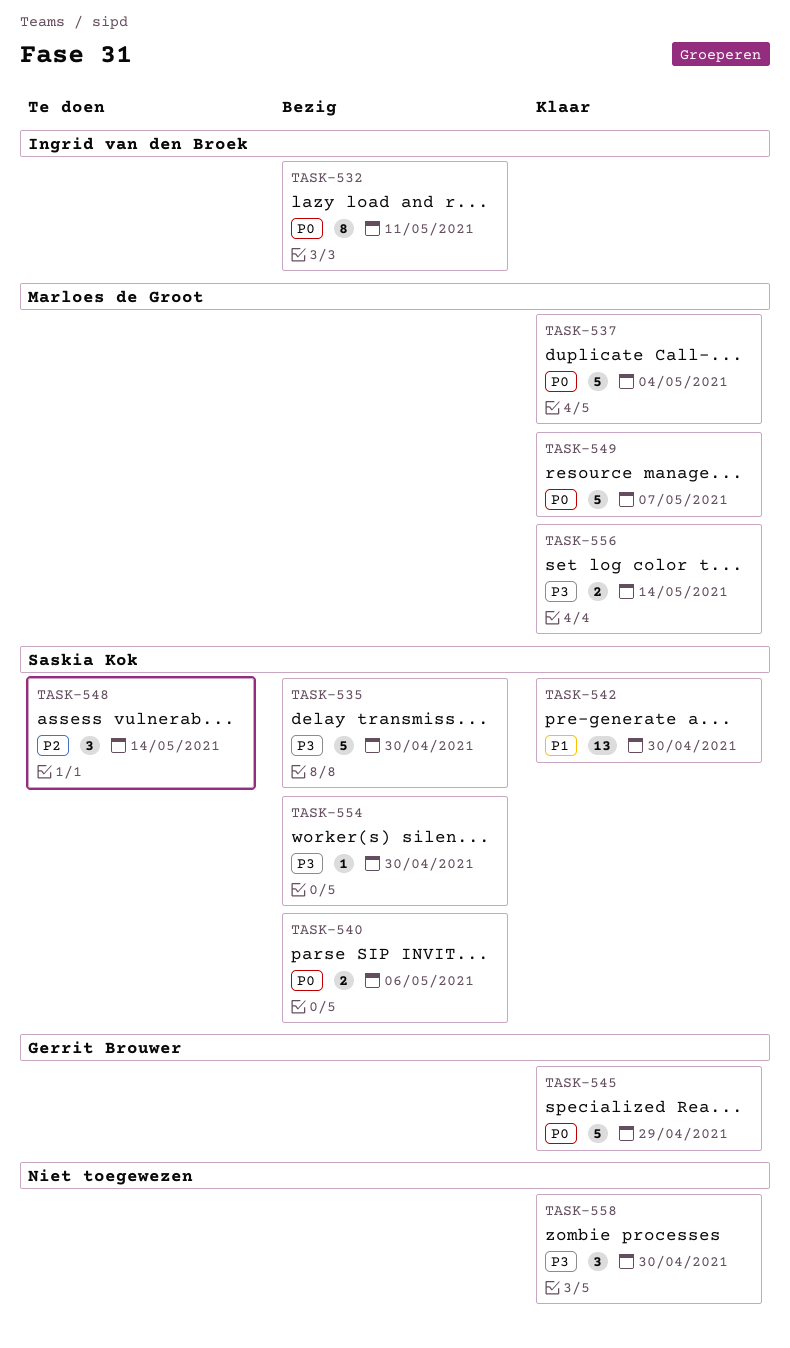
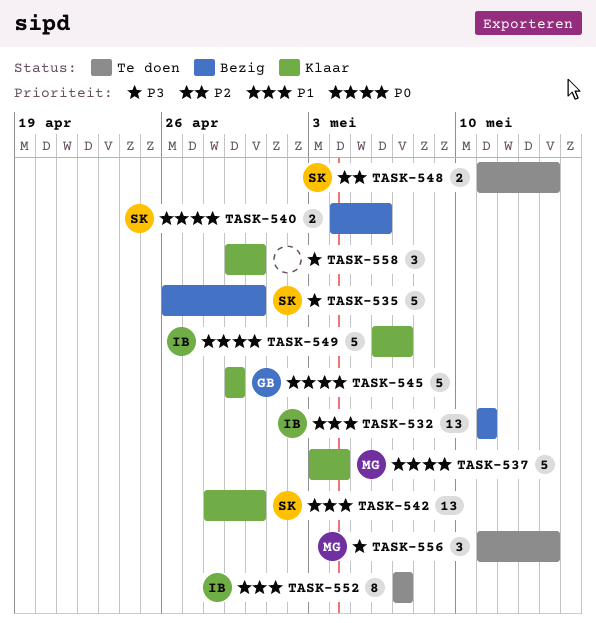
TASK-532, priority: P0 -> P1
TASK-532, estimate: 8 -> 13
TASK-548, estimate: 3 -> 2
TASK-549, owner: Marloes de Groot -> Ingrid van den Broek
TASK-552: none -> present
TASK-554: present -> none
TASK-556, status: Klaar -> Te doen
TASK-556, estimate: 2 -> 3

